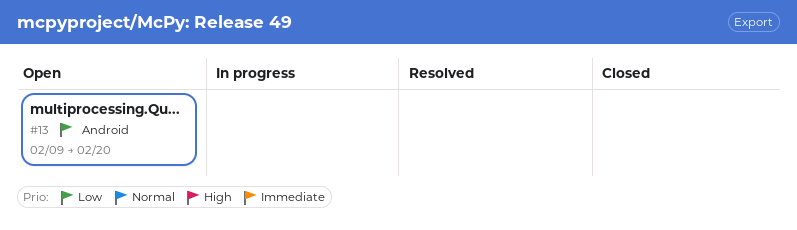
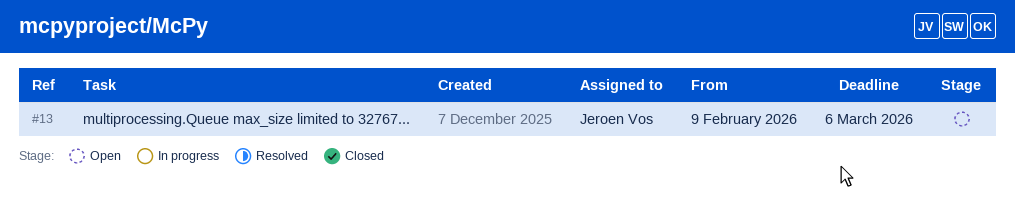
#13, due: Feb 20 -> Mar 6

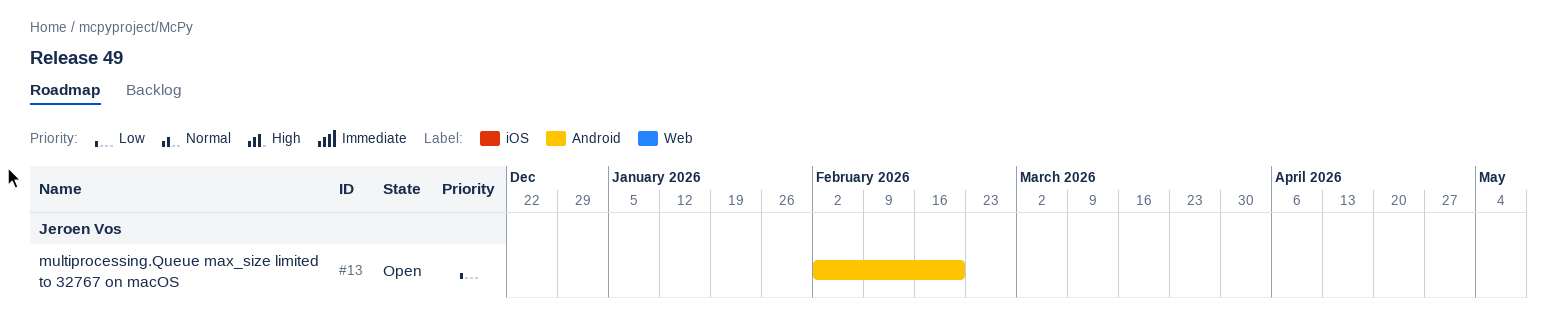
#13, start: Feb 9 -> Feb 2
#13, due: Mar 6 -> Feb 20

